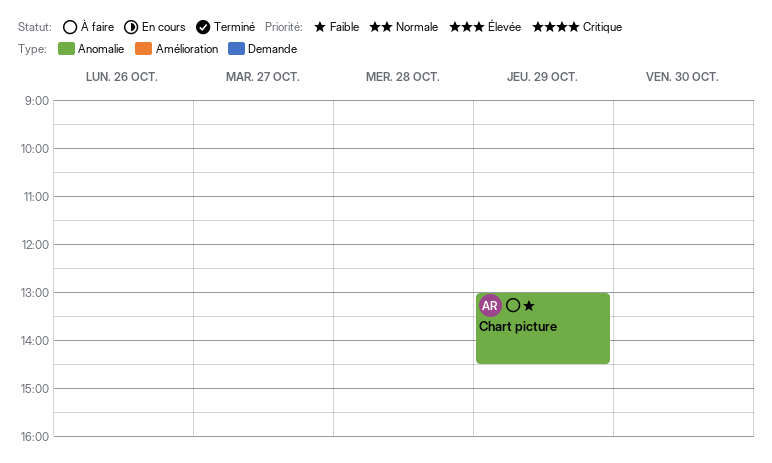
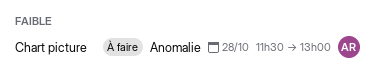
Chart picture, day: Oct 29 -> Oct 28
Chart picture, begins: 13:00 -> 11:30
Chart picture, ends: 14:30 -> 13:00

